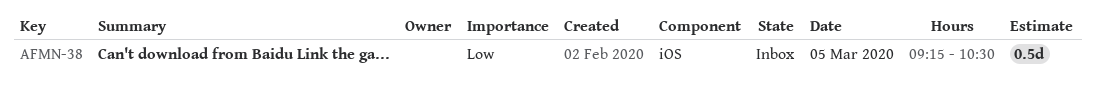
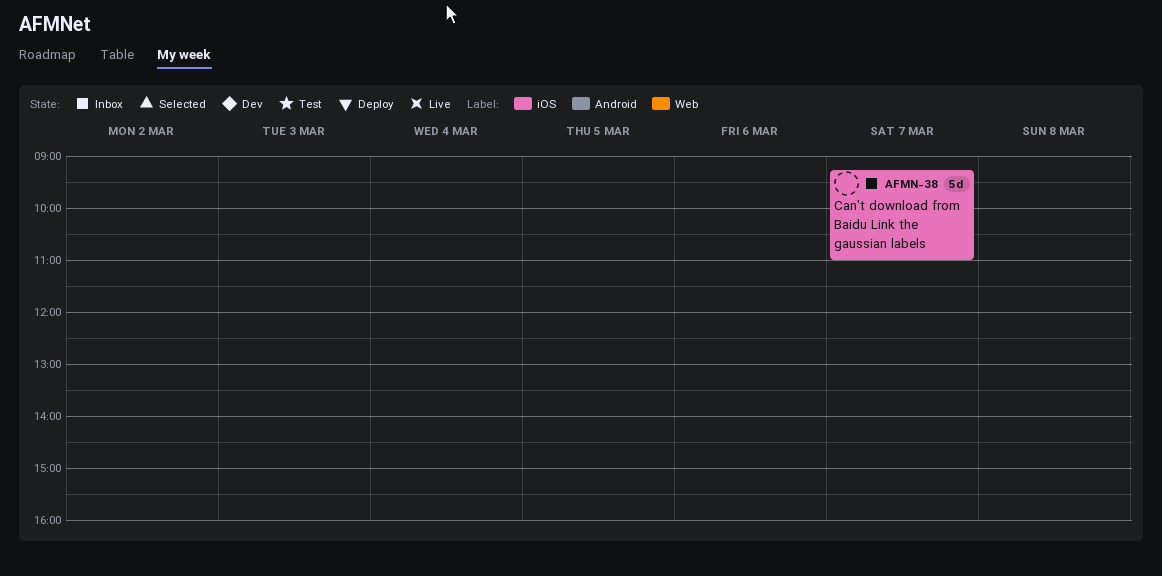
AFMN-38, estimate: 0.5d -> 5d
AFMN-38, day: Mar 5 -> Mar 7
AFMN-38, ends: 10:30 -> 11:00

